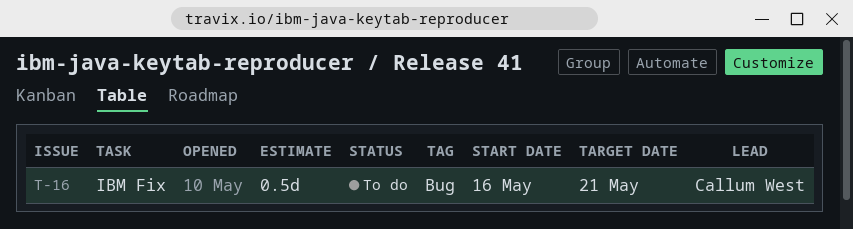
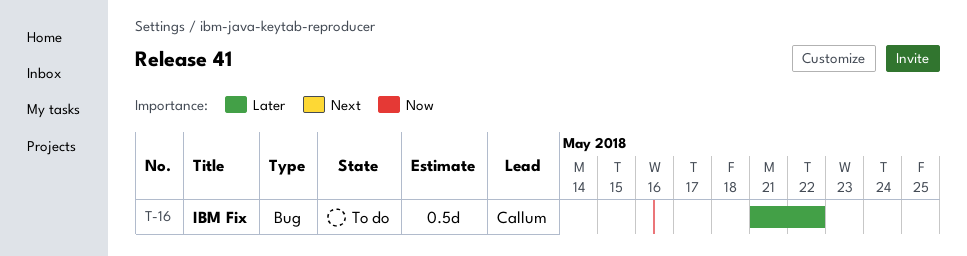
T-16, start: May 16 -> May 21
T-16, due: May 21 -> May 22

